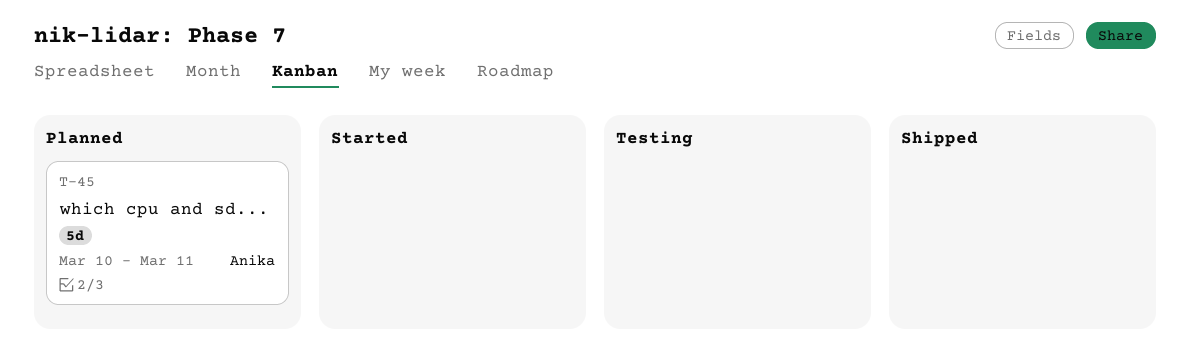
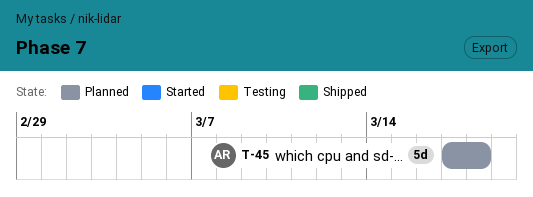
T-45, start: Mar 10 -> Mar 17
T-45, due: Mar 11 -> Mar 18

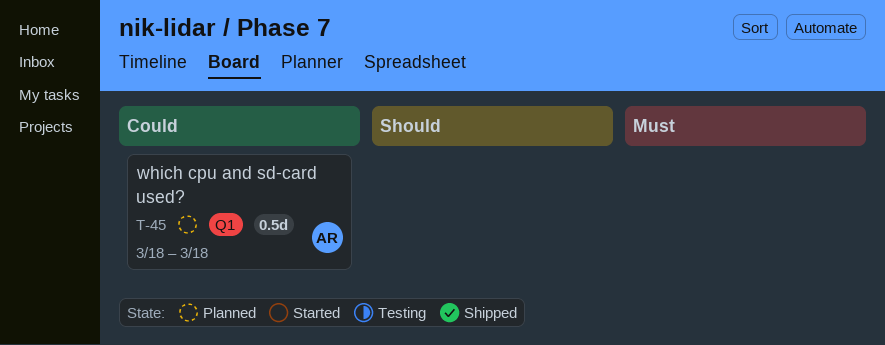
T-45, estimate: 5d -> 0.5d
T-45, start: Mar 17 -> Mar 18

